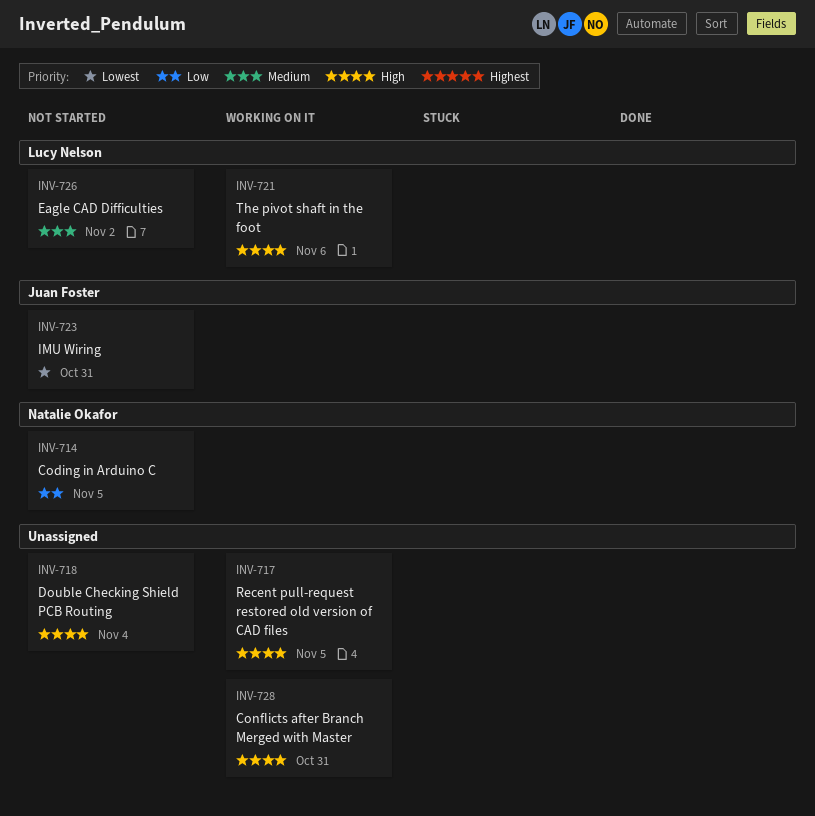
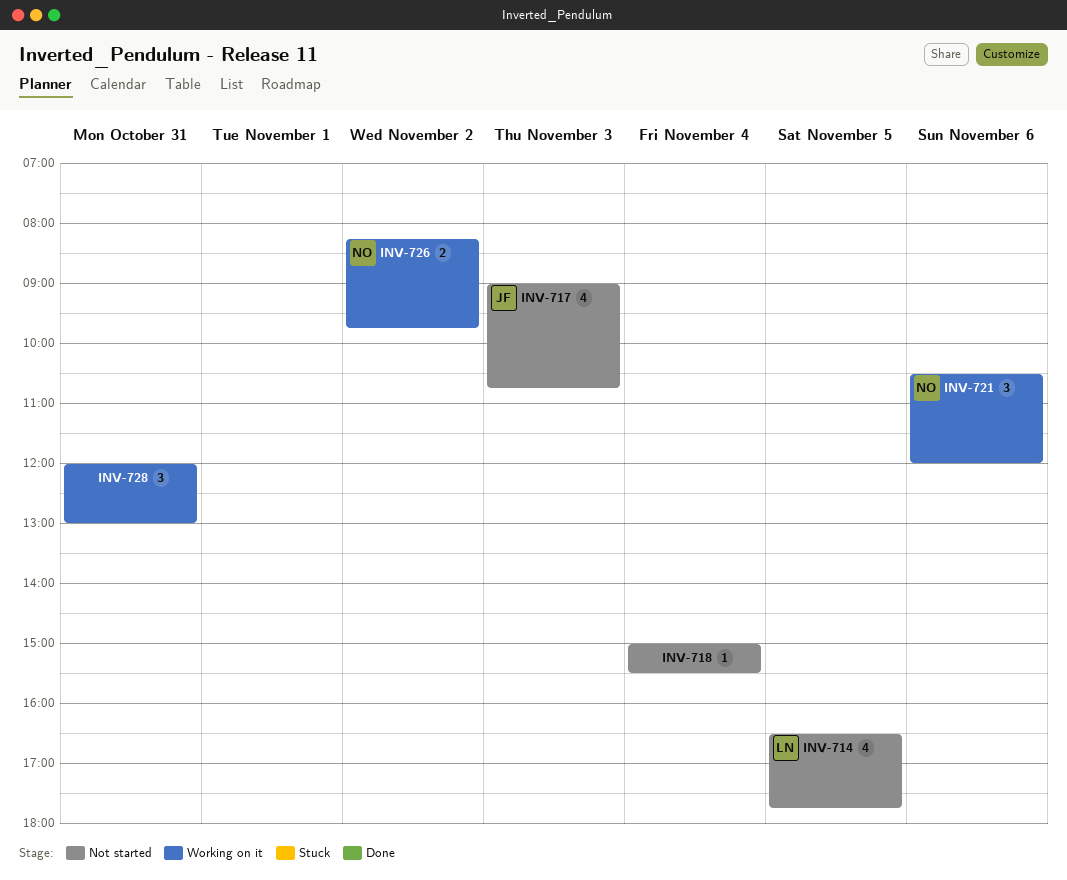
INV-714, owner: Natalie Okafor -> Lucy Nelson
INV-717, status: Working on it -> Not started
INV-717, owner: none -> Juan Foster
INV-717, day: Nov 5 -> Nov 3
INV-721, owner: Lucy Nelson -> Natalie Okafor
INV-723: present -> none
INV-726, status: Not started -> Working on it
INV-726, owner: Lucy Nelson -> Natalie Okafor

